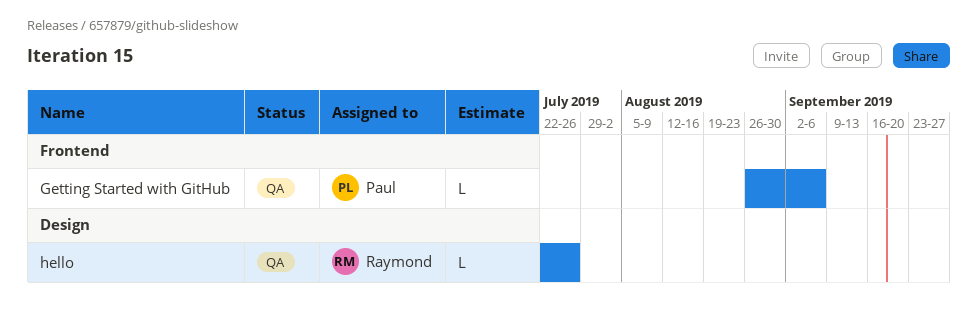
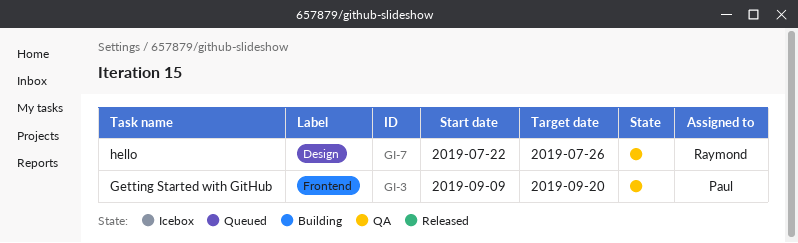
Getting Started with GitHub, start: Aug 26 -> Sep 9
Getting Started with GitHub, due: Sep 6 -> Sep 20

